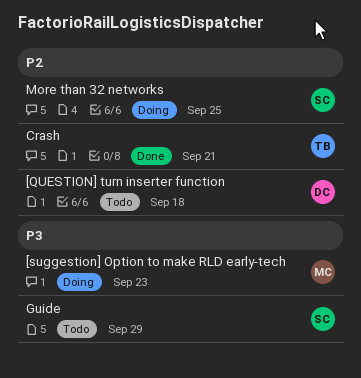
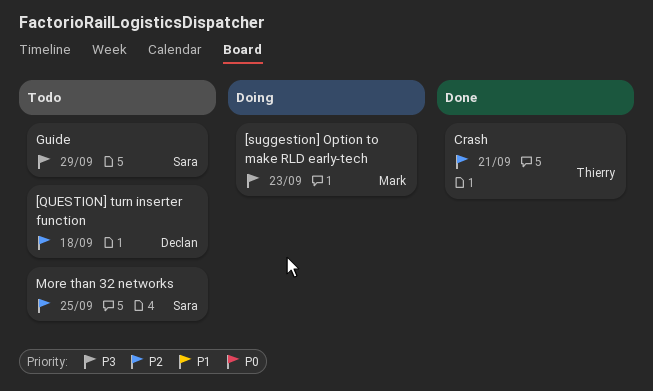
More than 32 networks, status: Doing -> Todo

